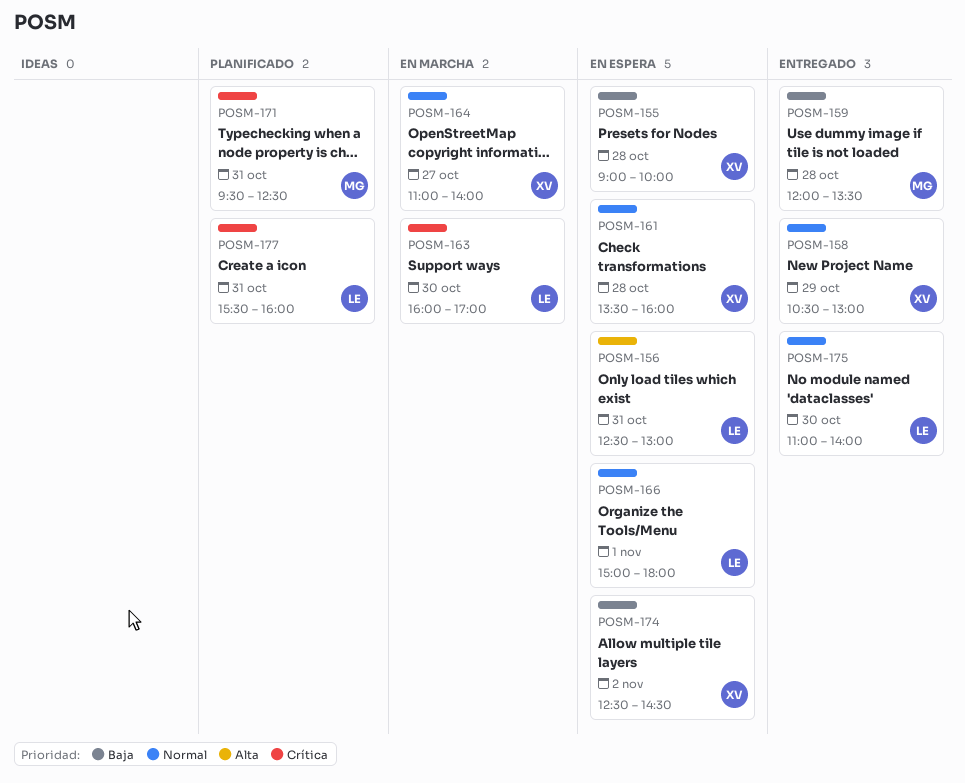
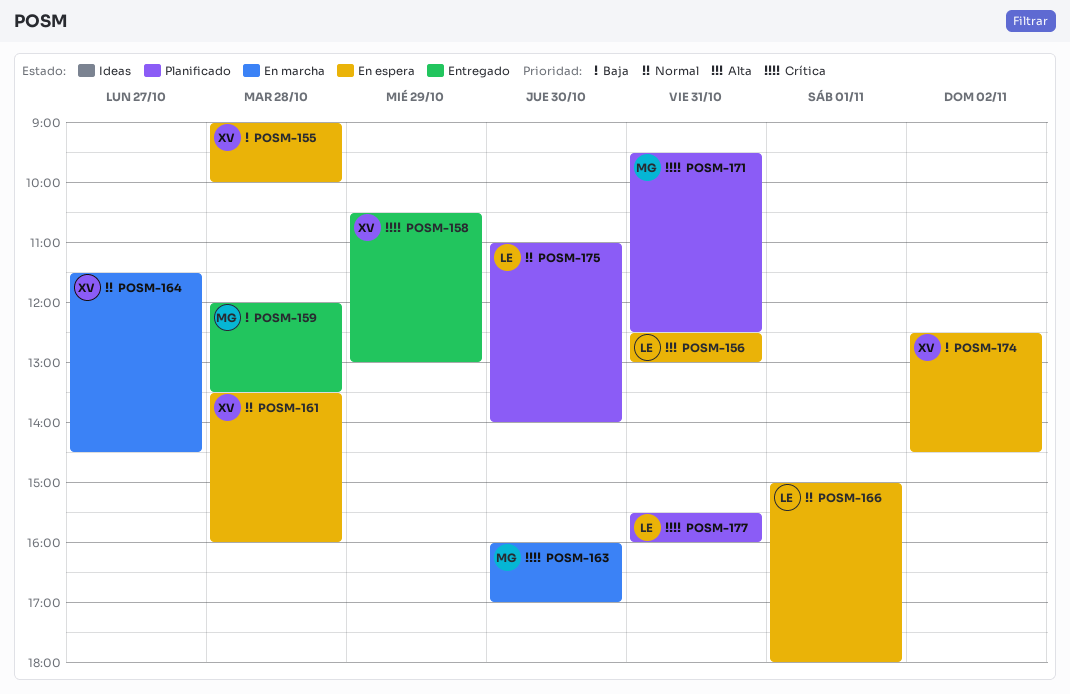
POSM-158, priority: Normal -> Crítica
POSM-163, owner: LE -> MG
POSM-164, begins: 11:00 -> 11:30
POSM-164, ends: 14:00 -> 14:30
POSM-175, status: Entregado -> Planificado

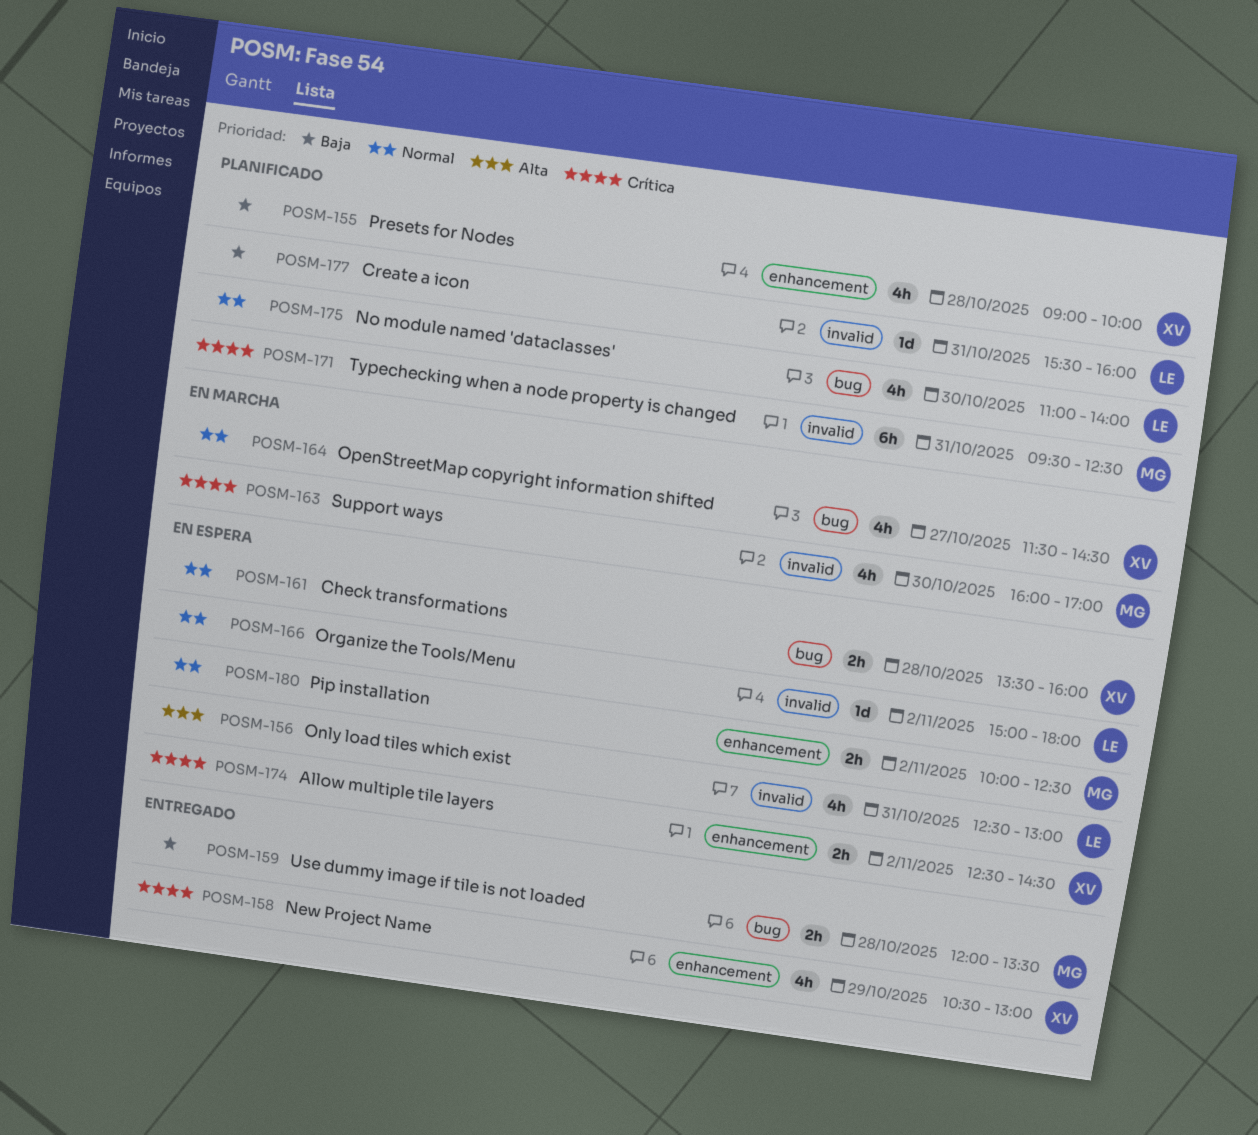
POSM-155, status: En espera -> Planificado
POSM-166, day: Nov 1 -> Nov 2
POSM-174, priority: Baja -> Crítica
POSM-177, priority: Crítica -> Baja
POSM-180: none -> present

